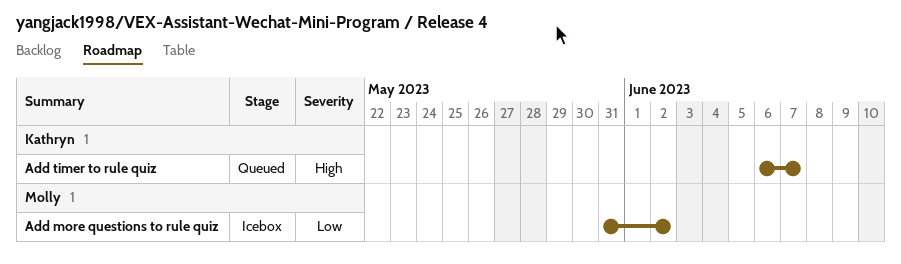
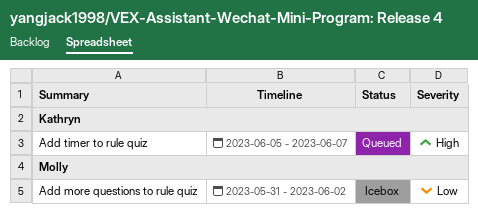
Add timer to rule quiz, start: Jun 6 -> Jun 5

